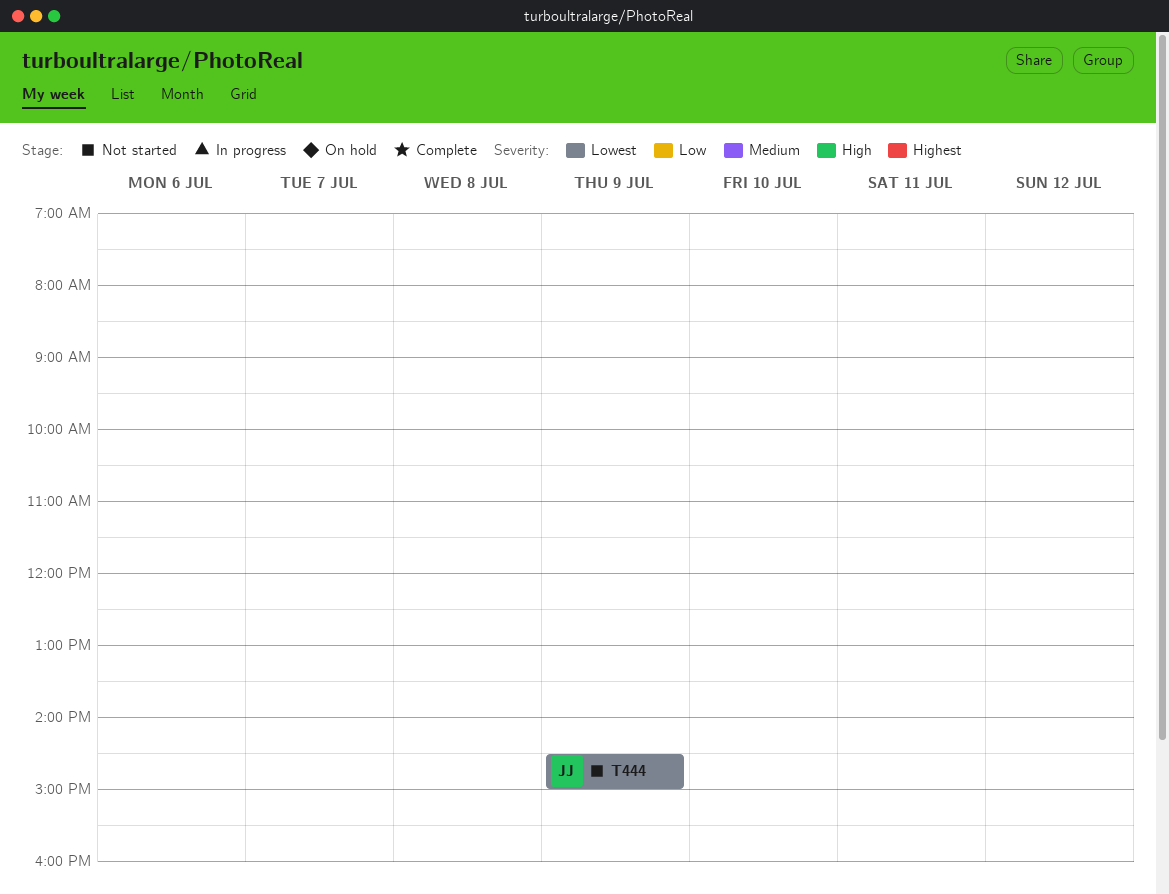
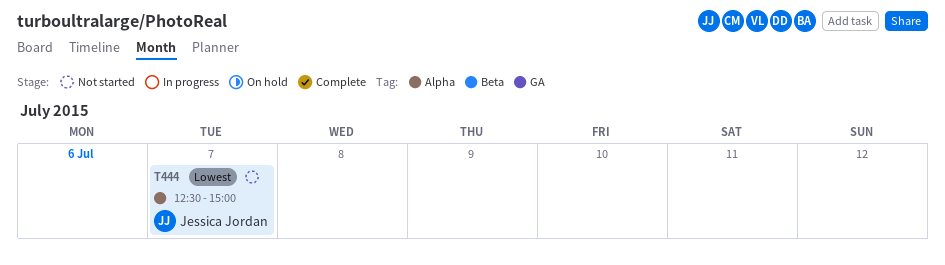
T444, day: Jul 9 -> Jul 7
T444, begins: 14:30 -> 12:30

